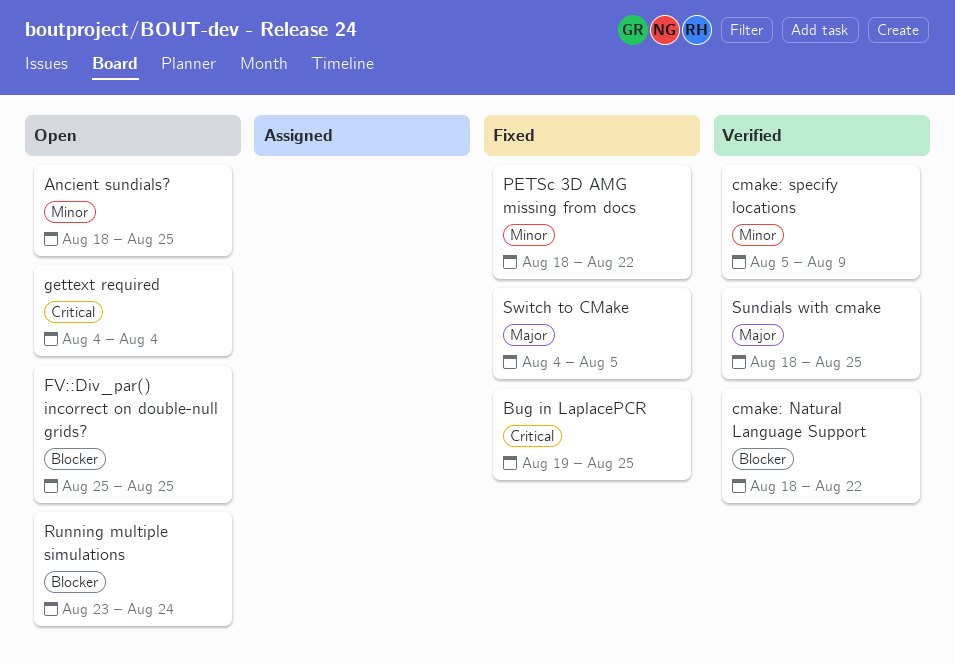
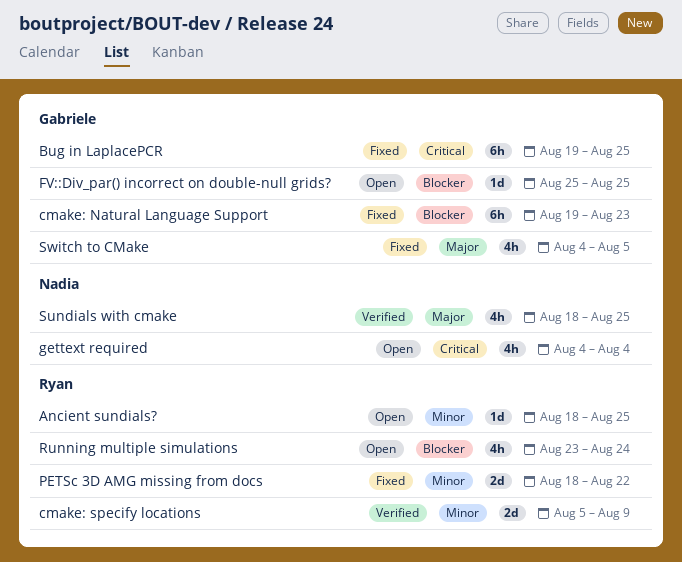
cmake: Natural Language Support, status: Verified -> Fixed
cmake: Natural Language Support, start: Aug 18 -> Aug 19
cmake: Natural Language Support, due: Aug 22 -> Aug 23

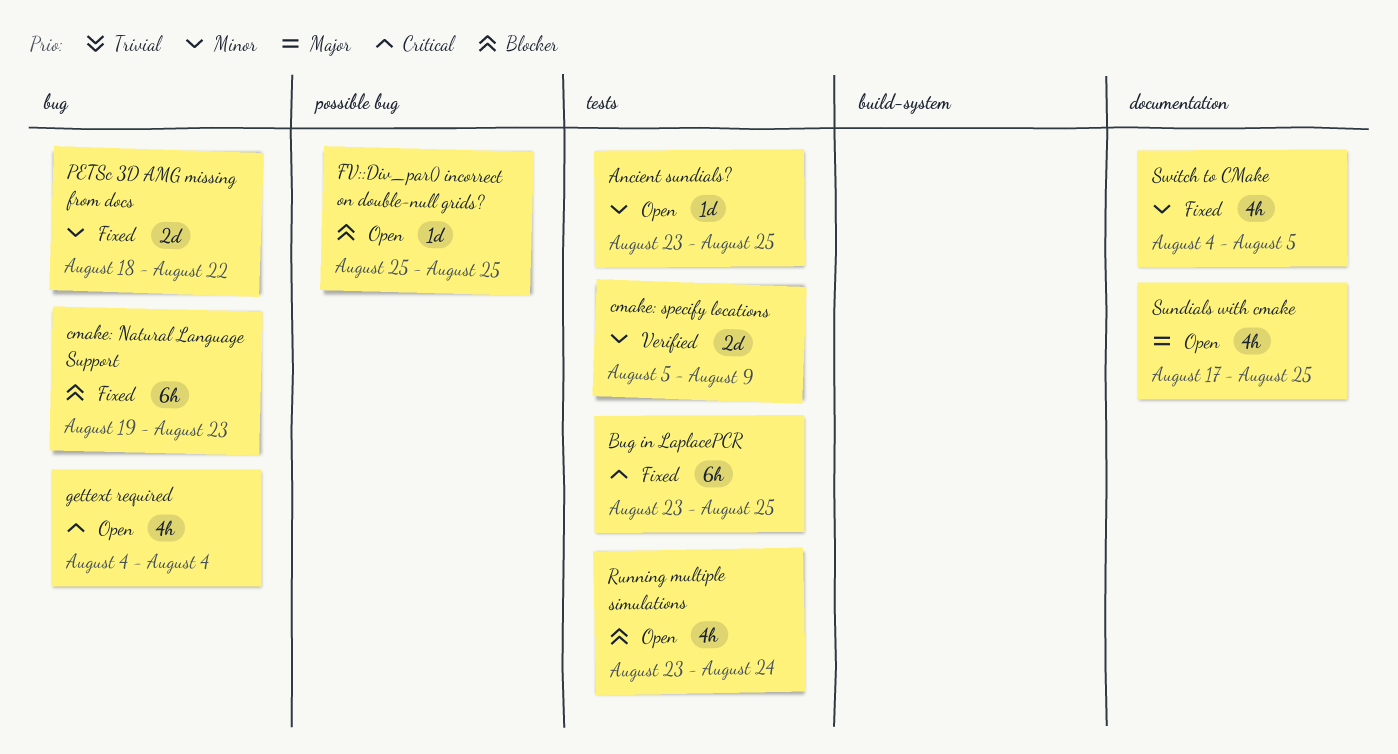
Ancient sundials?, start: Aug 18 -> Aug 23
Bug in LaplacePCR, start: Aug 19 -> Aug 23
Sundials with cmake, status: Verified -> Open
Sundials with cmake, start: Aug 18 -> Aug 17
Switch to CMake, priority: Major -> Minor

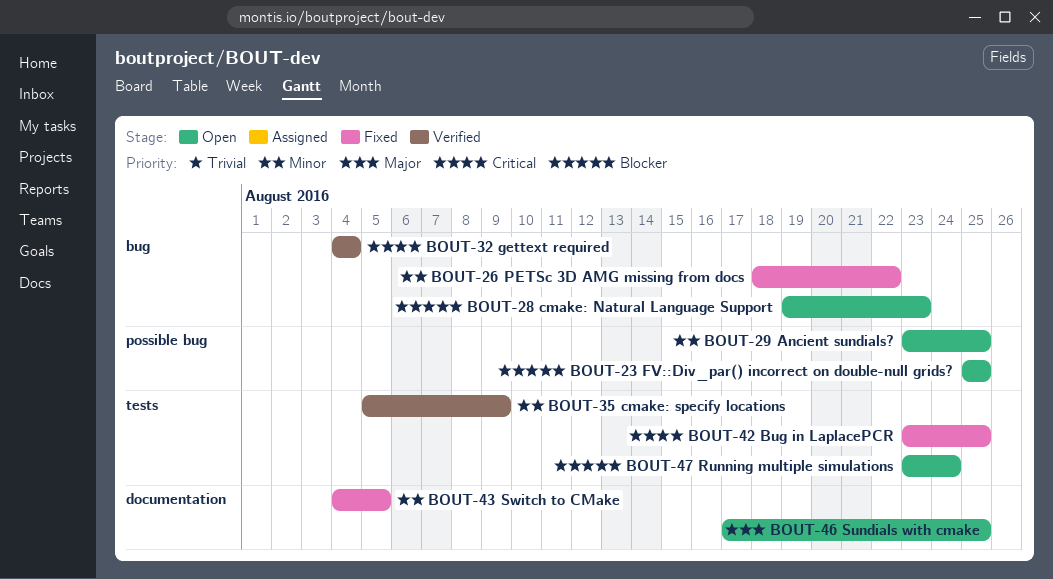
Ancient sundials?, label: tests -> possible bug
cmake: Natural Language Support, status: Fixed -> Open
gettext required, status: Open -> Verified

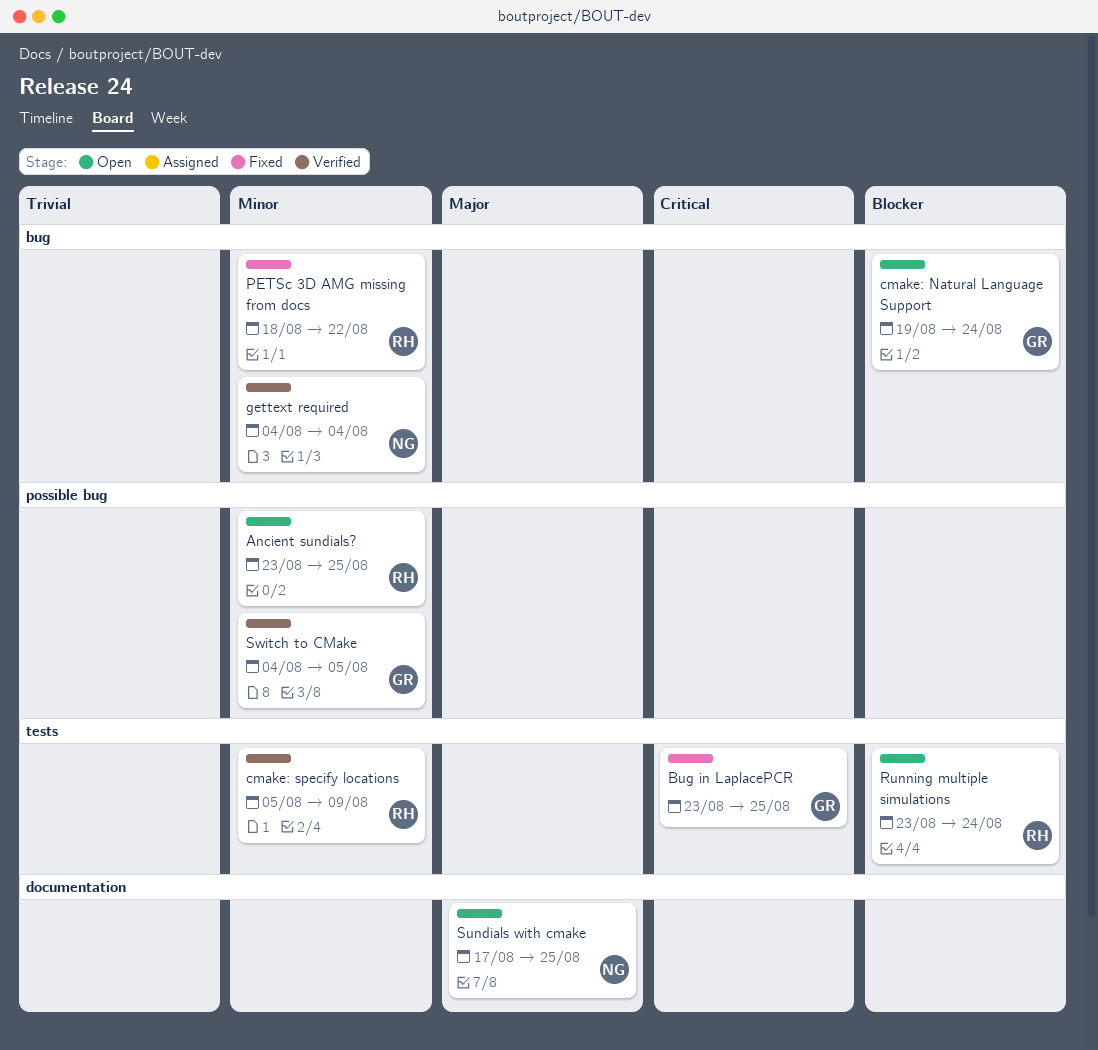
cmake: Natural Language Support, due: Aug 23 -> Aug 24
FV::Div_par() incorrect on double-null grids?: present -> none
gettext required, priority: Critical -> Minor
Switch to CMake, status: Fixed -> Verified
Switch to CMake, label: documentation -> possible bug

